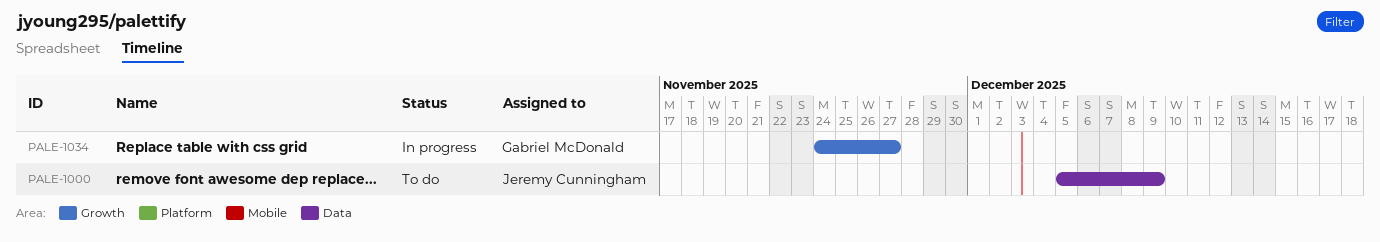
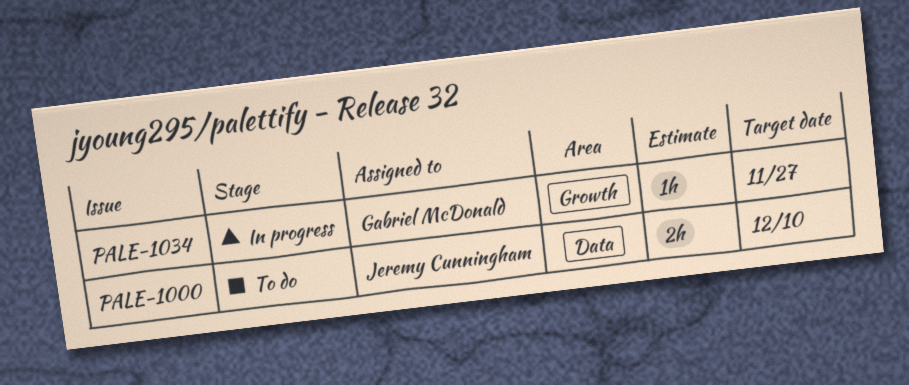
PALE-1000, due: Dec 9 -> Dec 10

